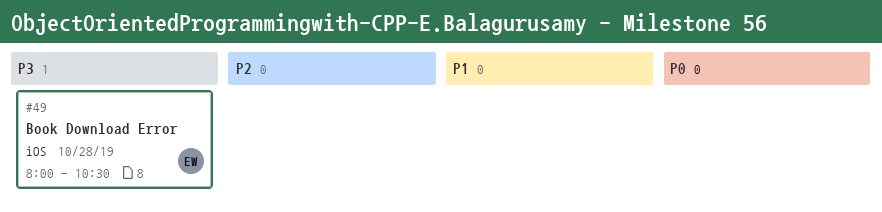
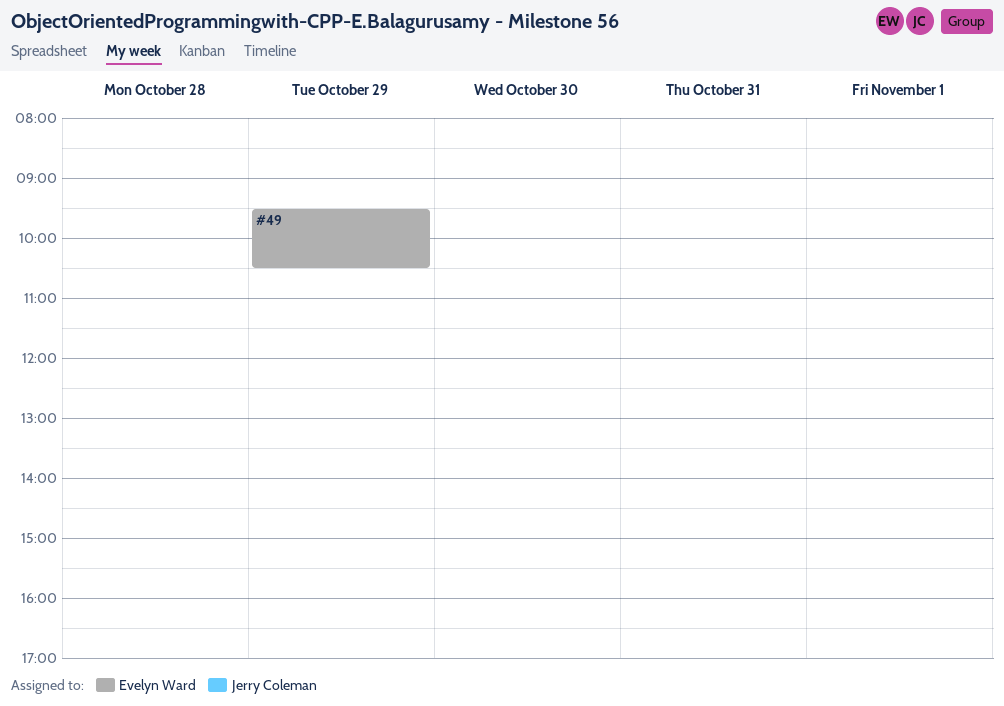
#49, day: Oct 28 -> Oct 29
#49, begins: 08:00 -> 09:30

